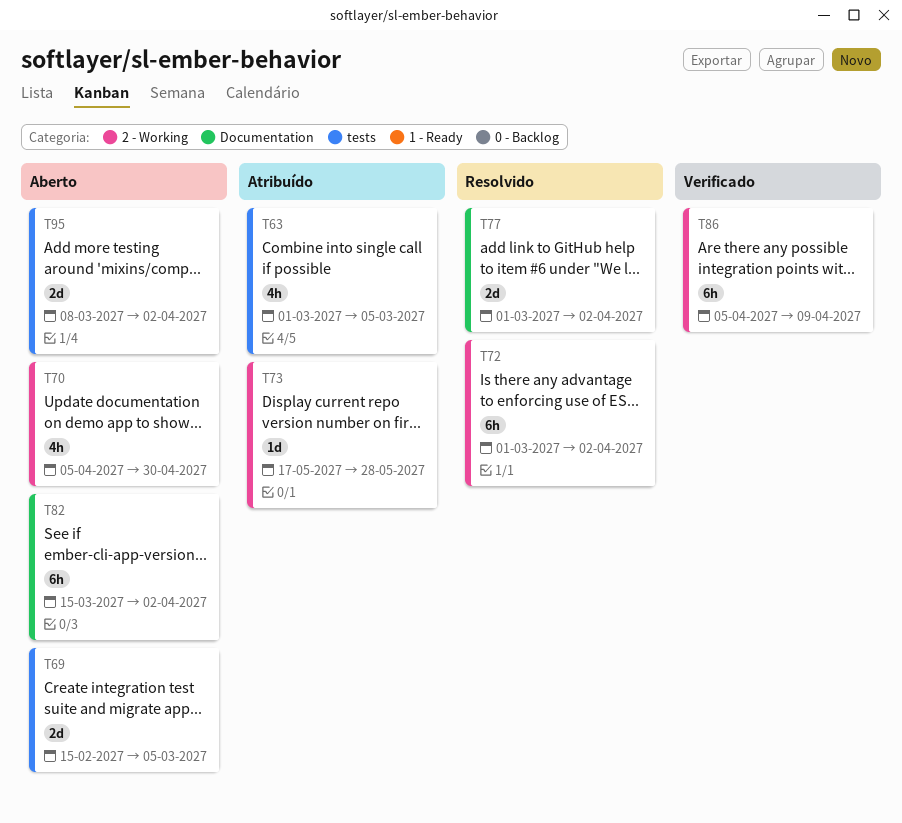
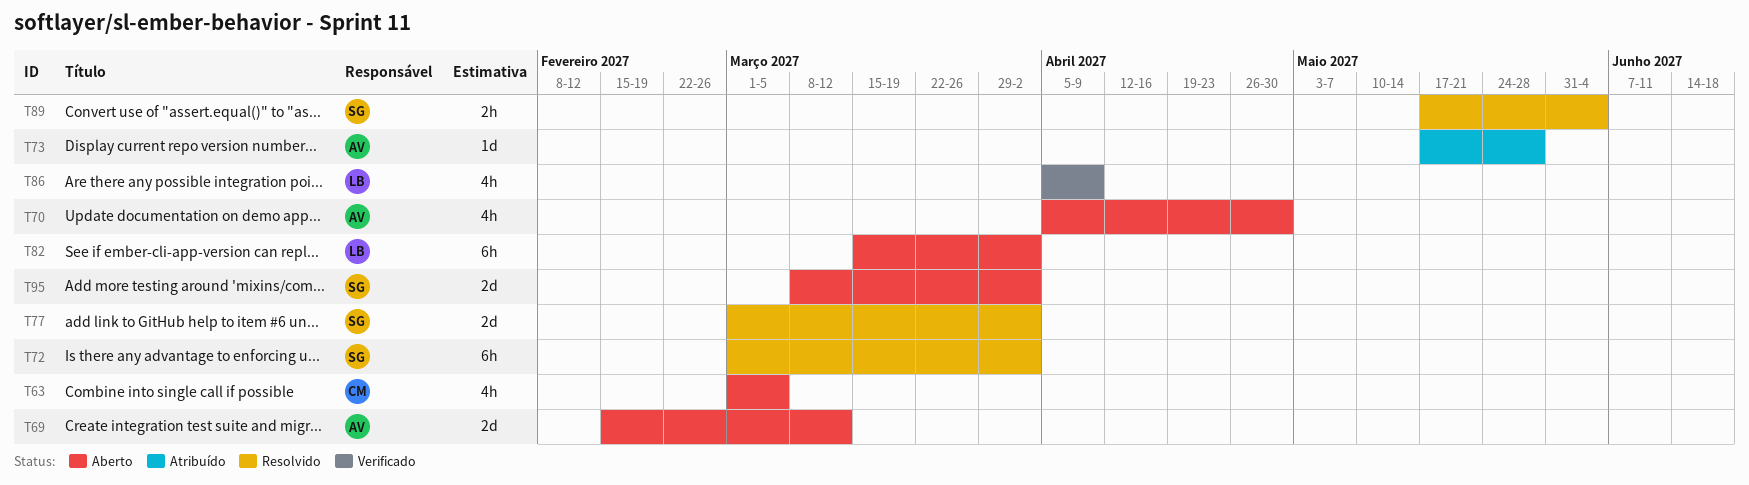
T63, status: Atribuído -> Aberto
T69, due: Mar 5 -> Mar 12
T86, estimate: 6h -> 4h
T89: none -> present

